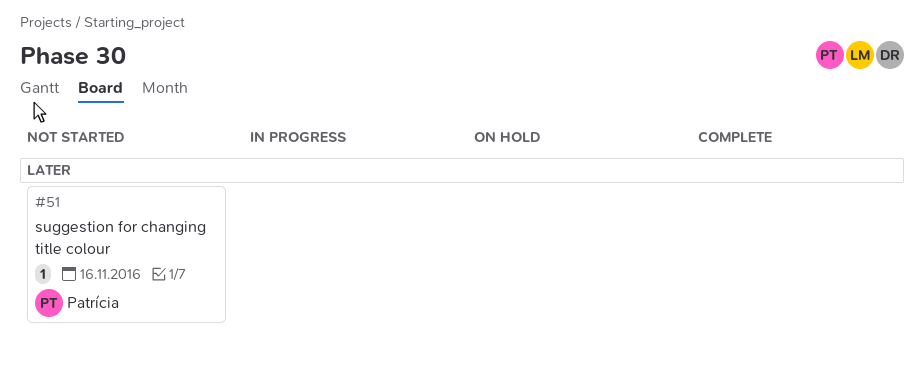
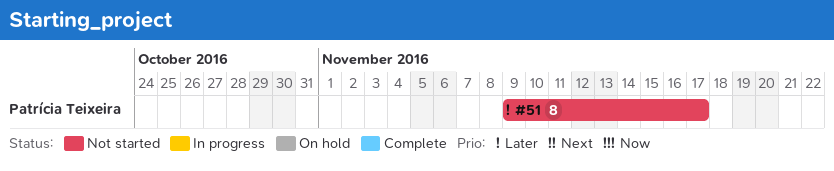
#51, estimate: 1 -> 8
#51, due: Nov 16 -> Nov 17

